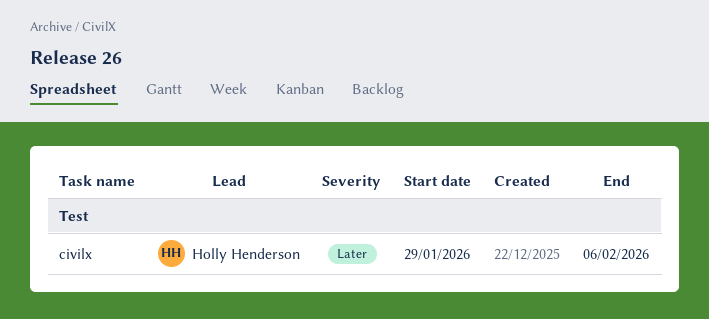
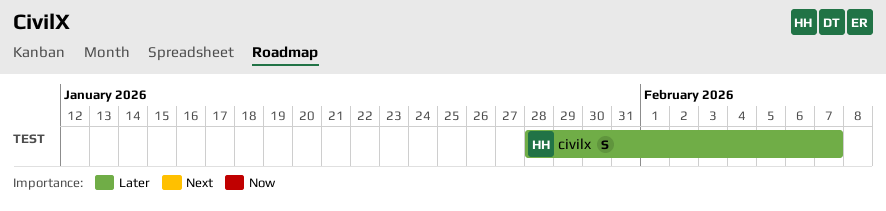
civilx, start: Jan 29 -> Jan 28
civilx, due: Feb 6 -> Feb 7

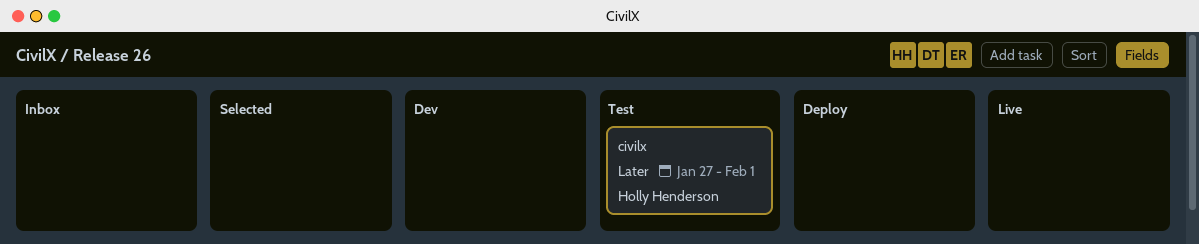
civilx, start: Jan 28 -> Jan 27
civilx, due: Feb 7 -> Feb 1

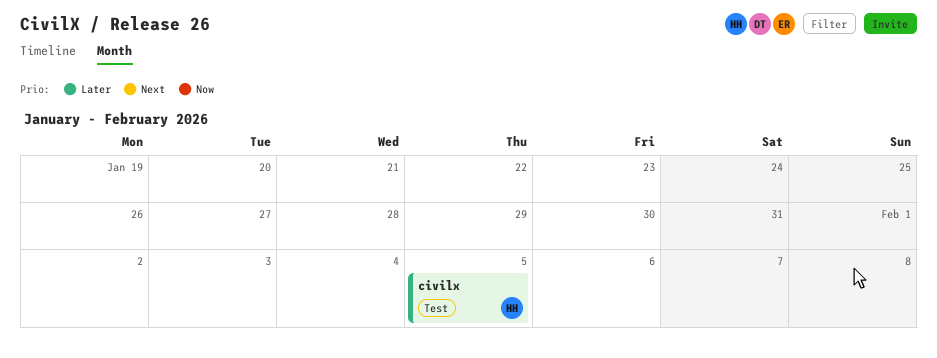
civilx, due: Feb 1 -> Feb 5

